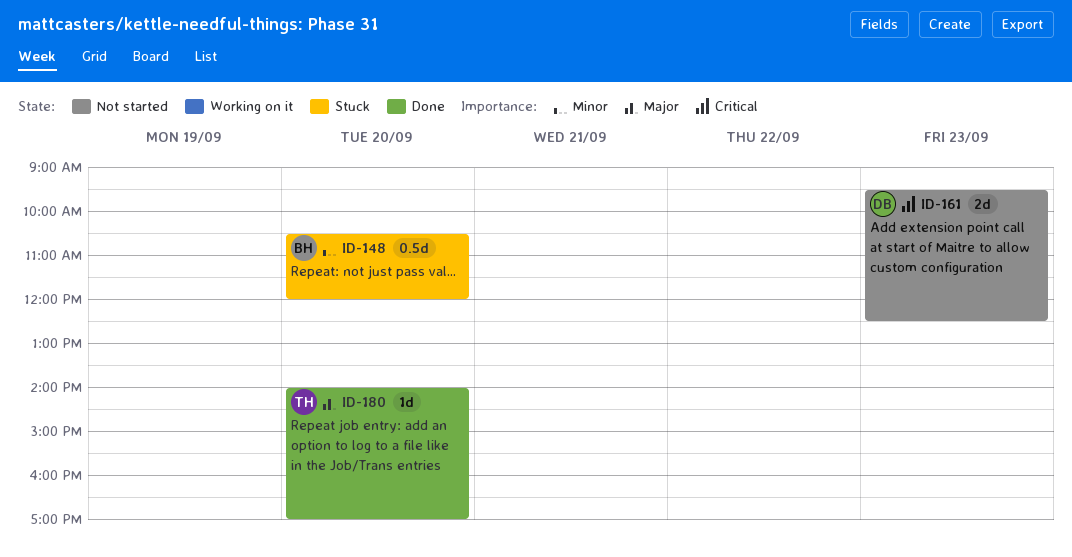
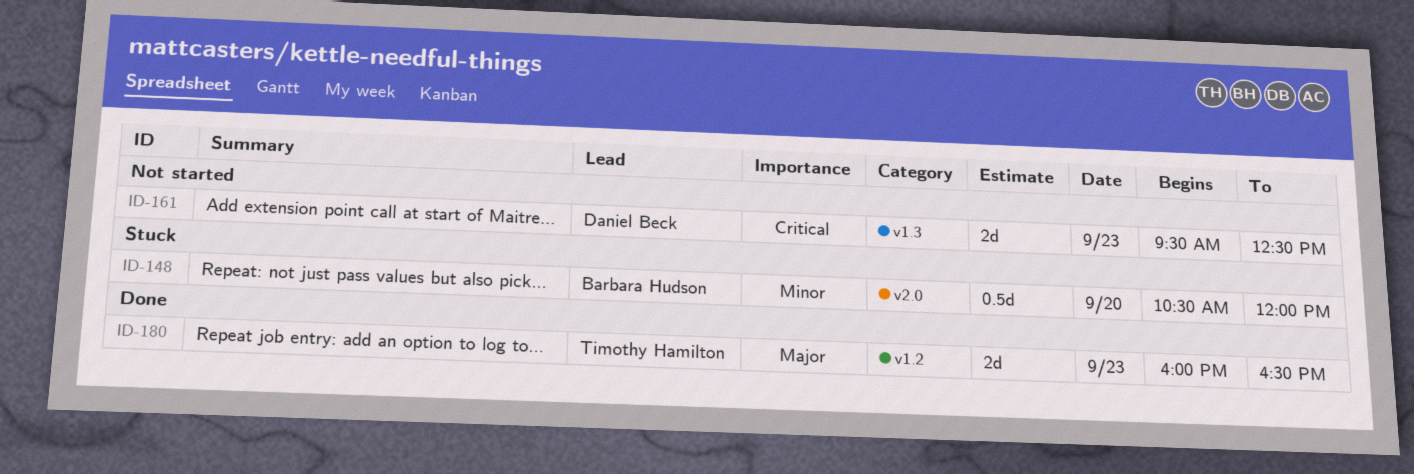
ID-180, estimate: 1d -> 2d
ID-180, day: Sep 20 -> Sep 23
ID-180, begins: 14:00 -> 16:00
ID-180, ends: 17:00 -> 16:30

